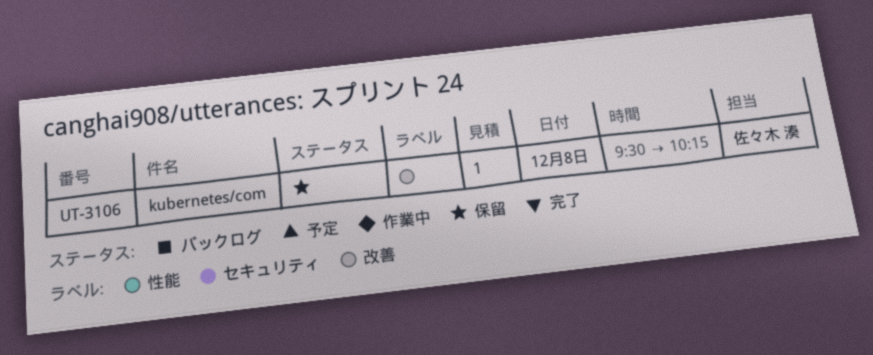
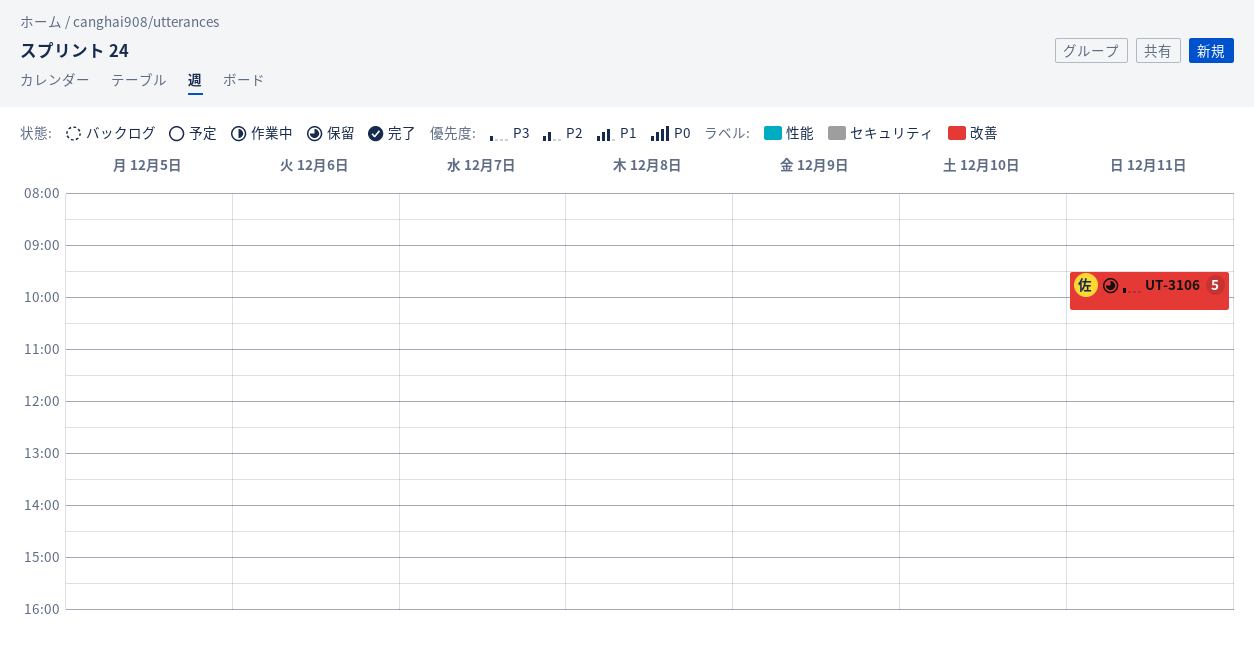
UT-3106, estimate: 1 -> 5
UT-3106, day: Dec 8 -> Dec 11

